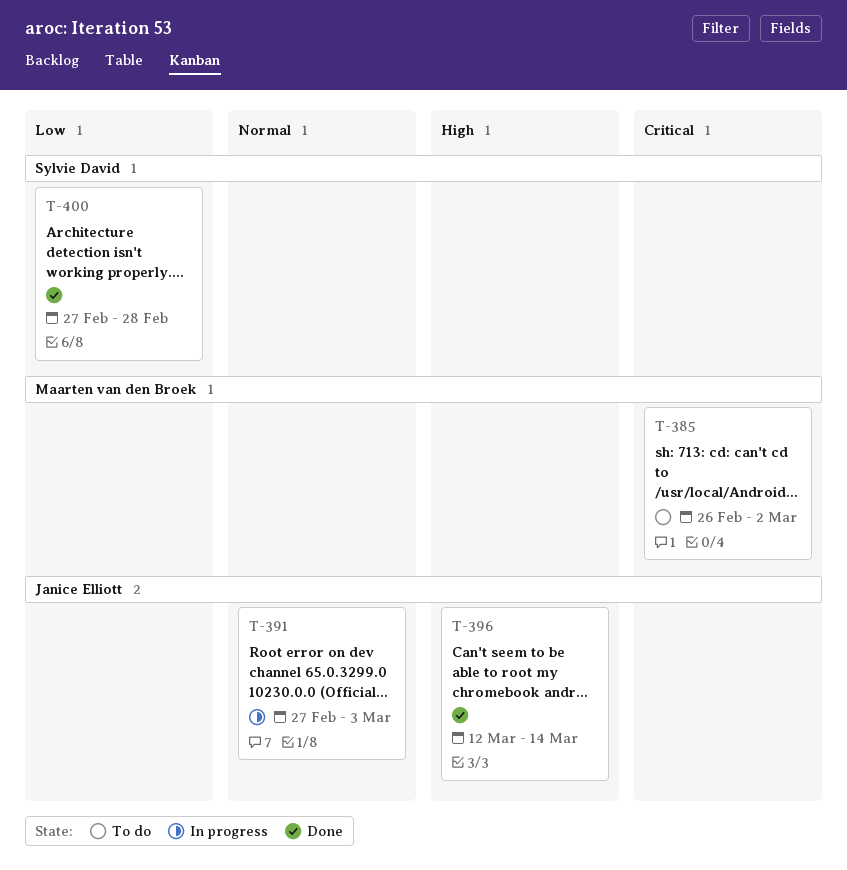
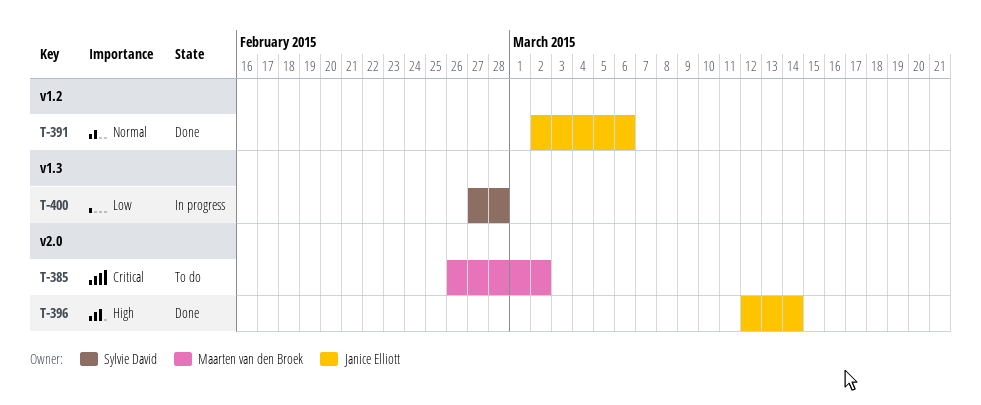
T-391, status: In progress -> Done
T-391, start: Feb 27 -> Mar 2
T-391, due: Mar 3 -> Mar 6
T-400, status: Done -> In progress

